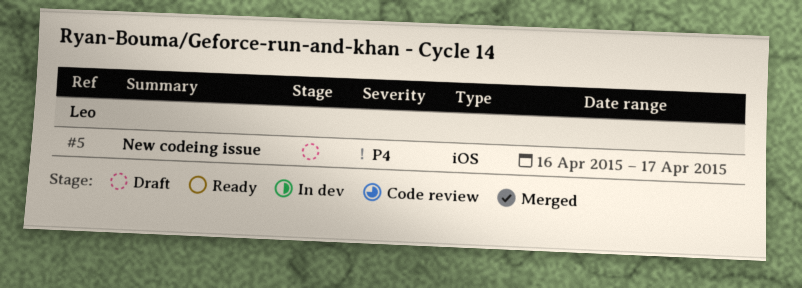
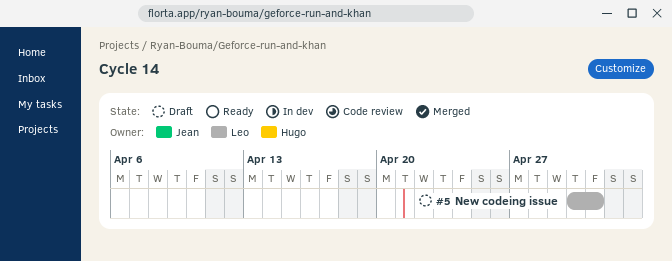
#5, start: Apr 16 -> Apr 30
#5, due: Apr 17 -> May 1

